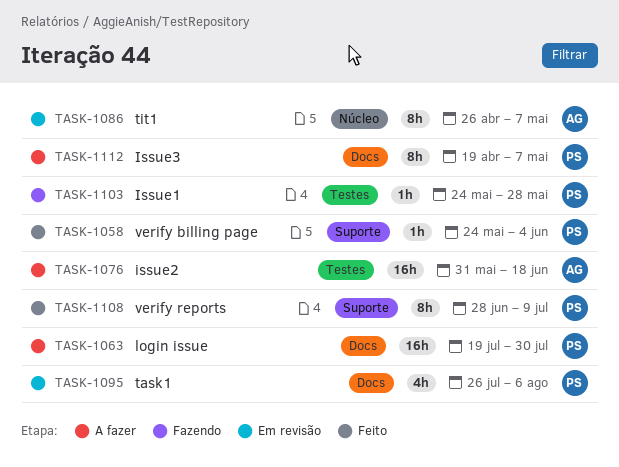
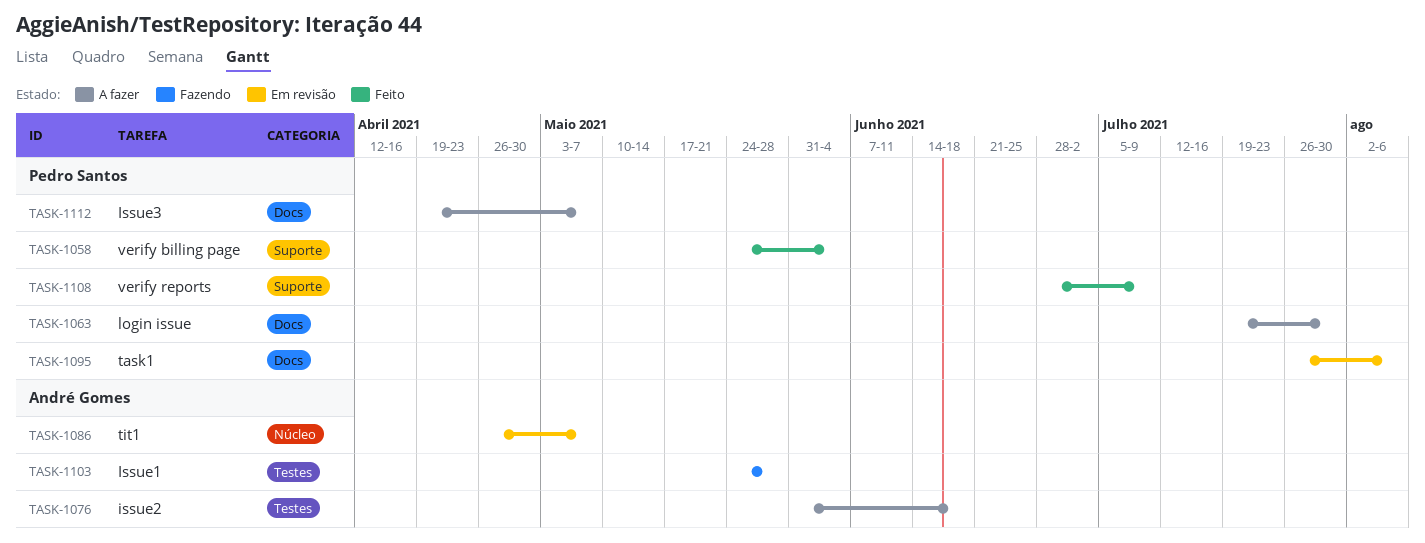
TASK-1103, owner: Pedro Santos -> André Gomes

